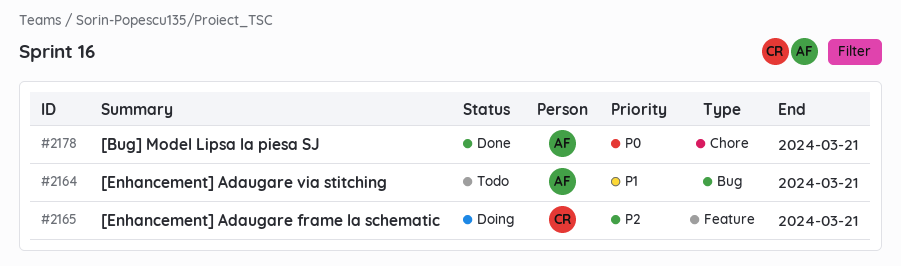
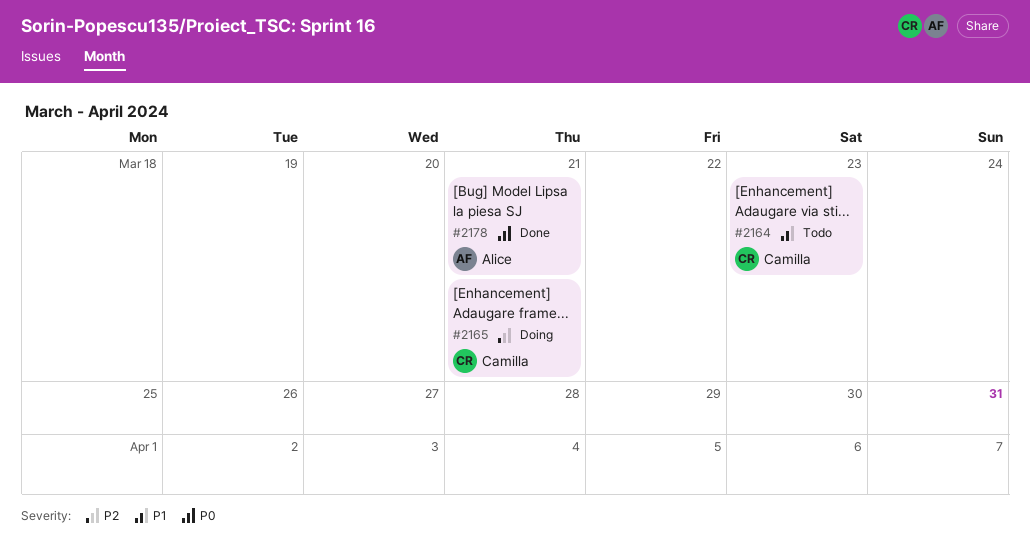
#2164, owner: Alice -> Camilla
#2164, due: Mar 21 -> Mar 23

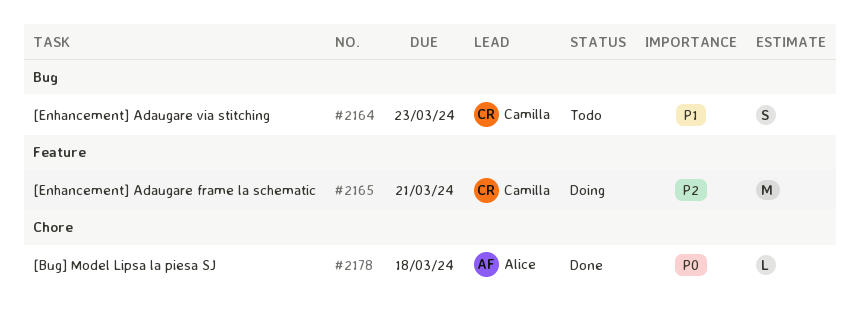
#2178, due: Mar 21 -> Mar 18

